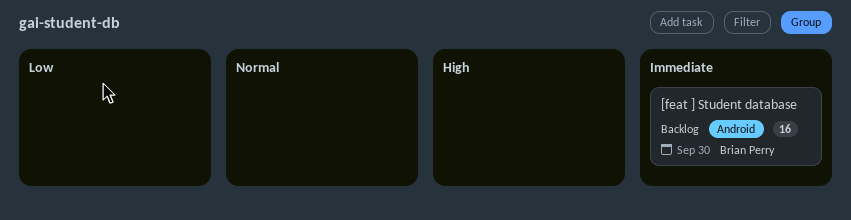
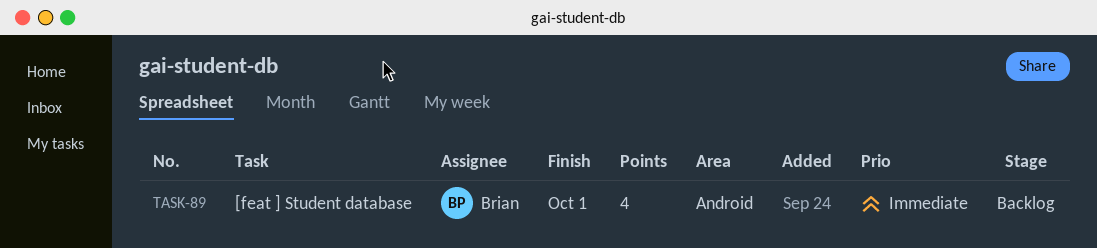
[feat ] Student database, estimate: 16 -> 4
[feat ] Student database, due: Sep 30 -> Oct 1

